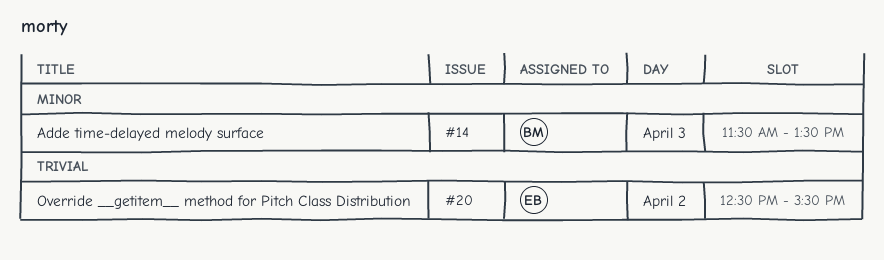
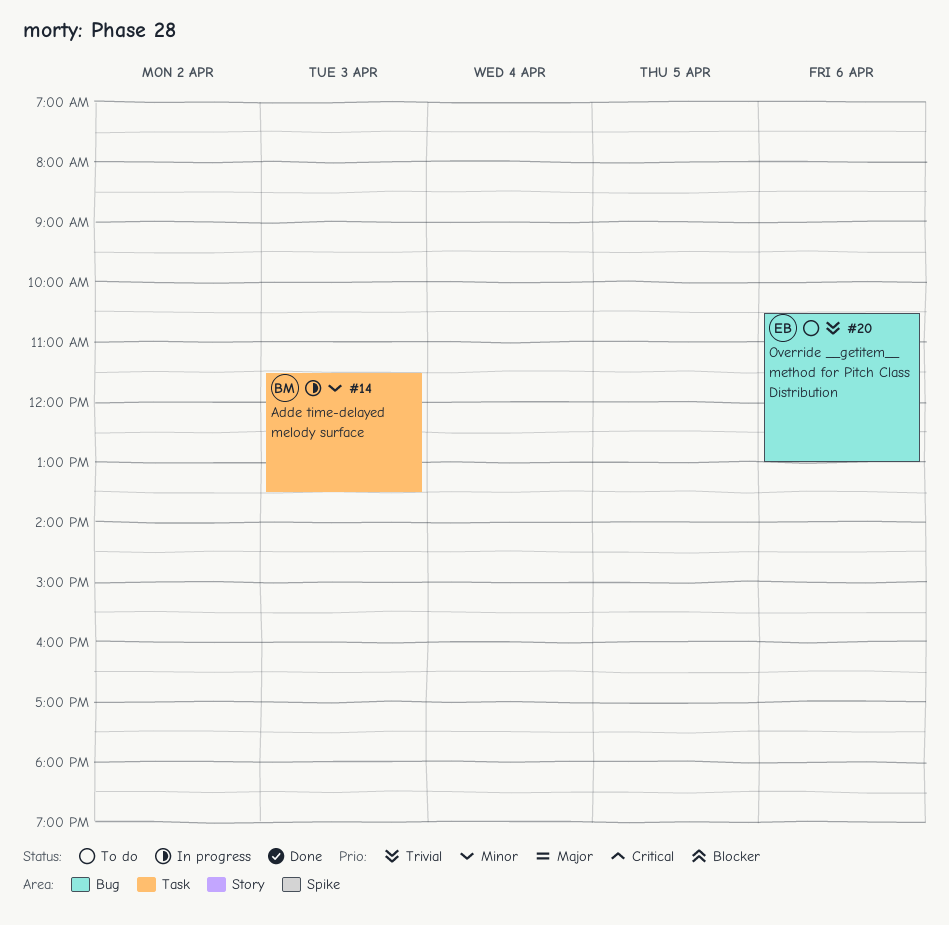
#20, day: Apr 2 -> Apr 6
#20, begins: 12:30 -> 10:30
#20, ends: 15:30 -> 13:00

